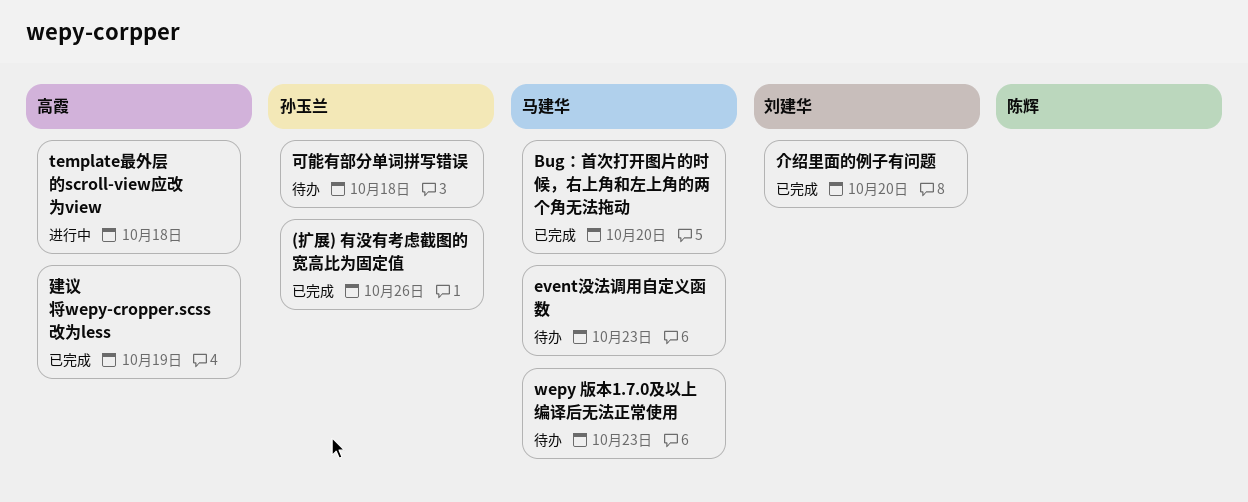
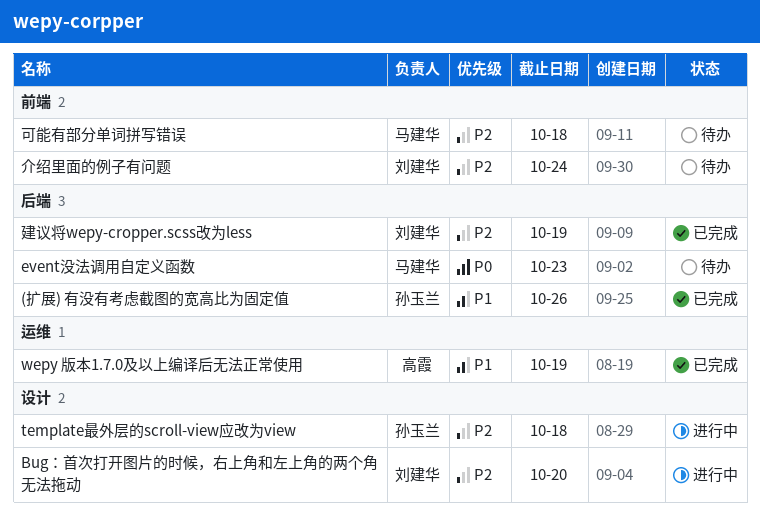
Bug：首次打开图片的时候，右上角和左上角的两个角无法拖动, status: 已完成 -> 进行中
Bug：首次打开图片的时候，右上角和左上角的两个角无法拖动, owner: 马建华 -> 刘建华
template最外层的scroll-view应改为view, owner: 高霞 -> 孙玉兰
wepy 版本1.7.0及以上编译后无法正常使用, status: 待办 -> 已完成
wepy 版本1.7.0及以上编译后无法正常使用, owner: 马建华 -> 高霞
wepy 版本1.7.0及以上编译后无法正常使用, due: Oct 23 -> Oct 19
介绍里面的例子有问题, status: 已完成 -> 待办
介绍里面的例子有问题, due: Oct 20 -> Oct 24
可能有部分单词拼写错误, owner: 孙玉兰 -> 马建华
建议将wepy-cropper.scss改为less, owner: 高霞 -> 刘建华

